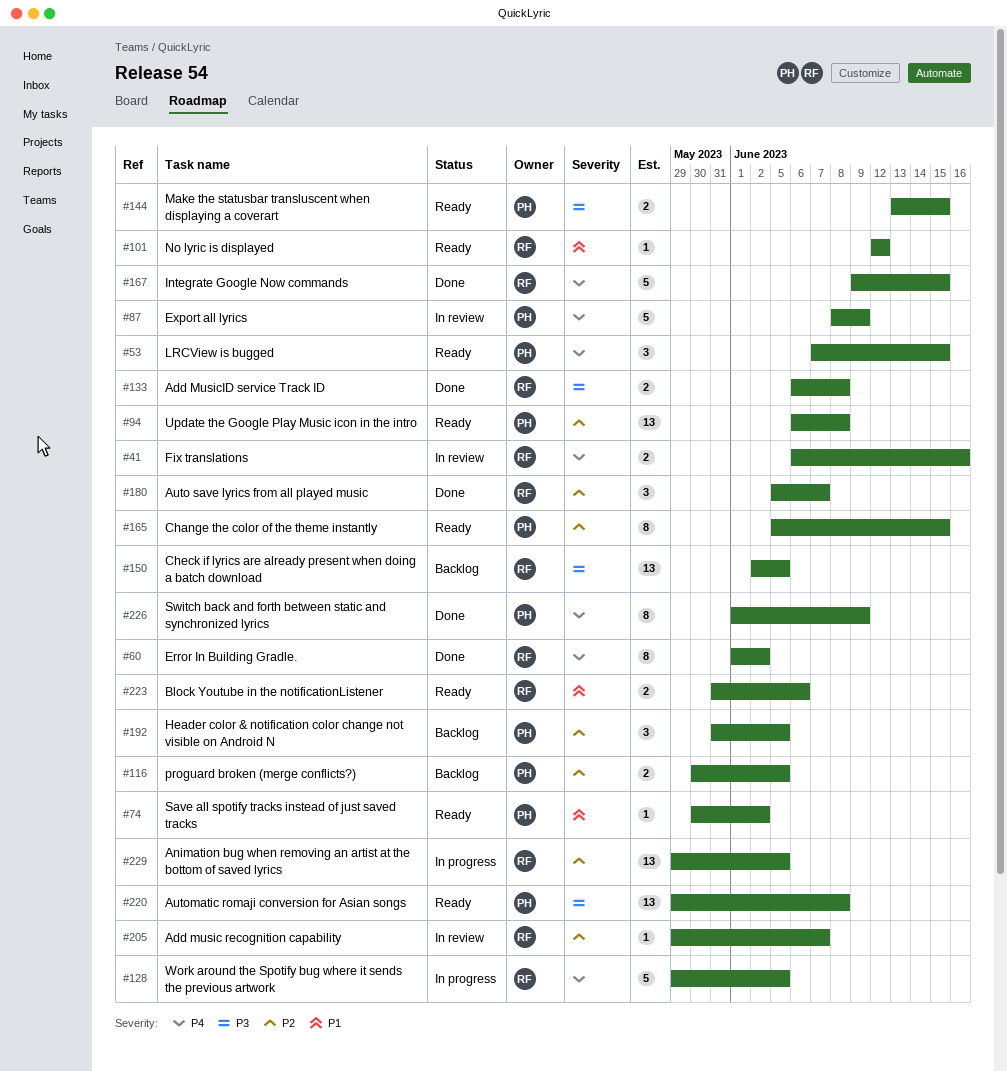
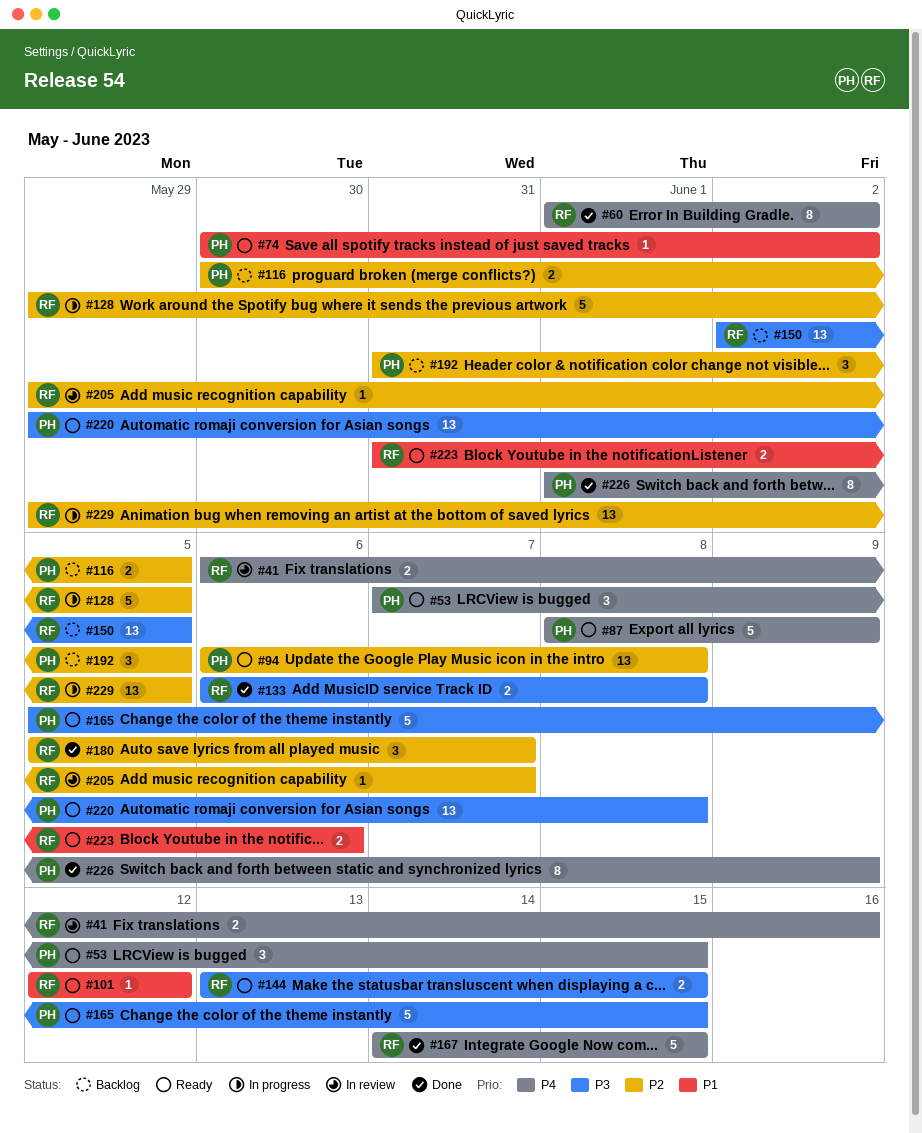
#87, status: In review -> Ready
#128, priority: P4 -> P2
#144, owner: PH -> RF
#165, priority: P2 -> P3
#165, estimate: 8 -> 5
#167, start: Jun 9 -> Jun 14

